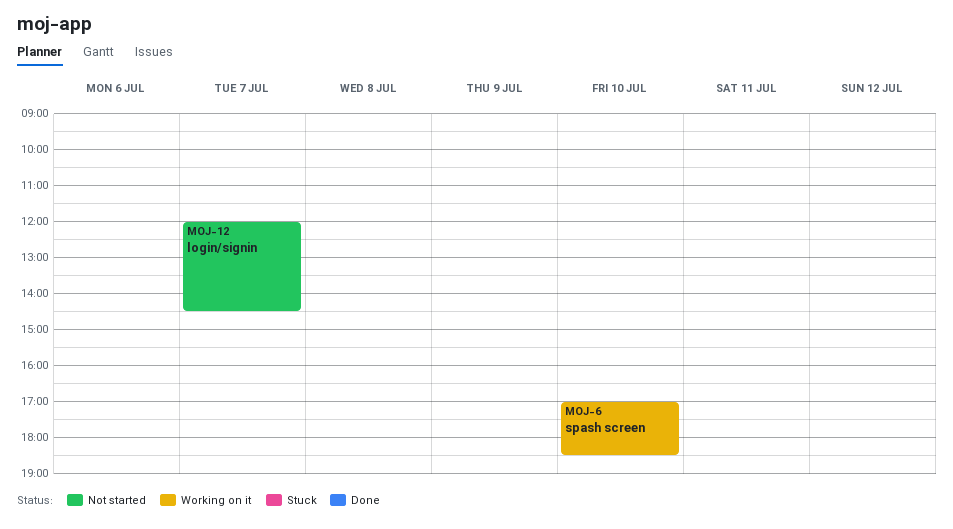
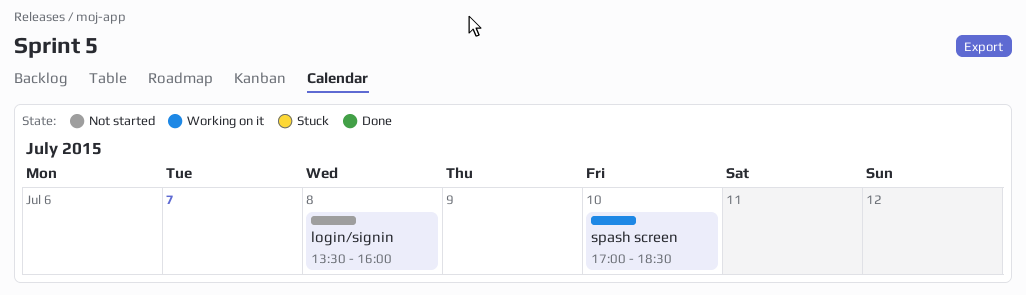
login/signin, day: Jul 7 -> Jul 8
login/signin, begins: 12:00 -> 13:30
login/signin, ends: 14:30 -> 16:00

